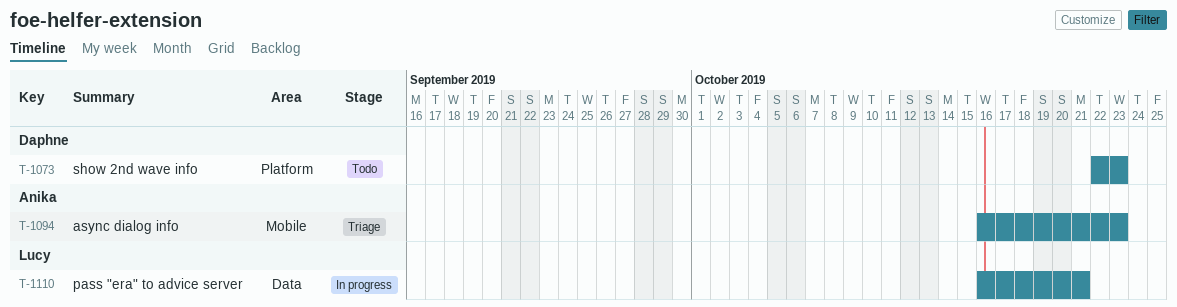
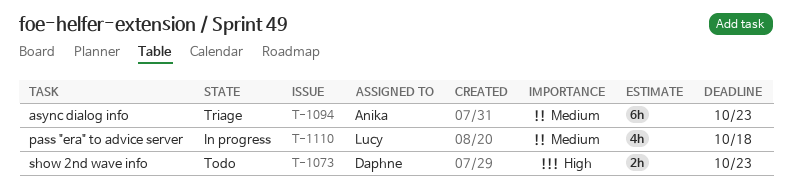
T-1110, due: Oct 21 -> Oct 18

